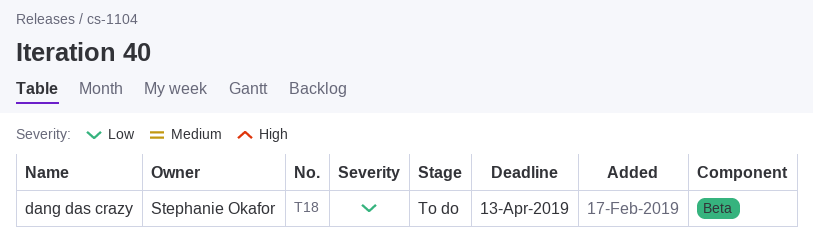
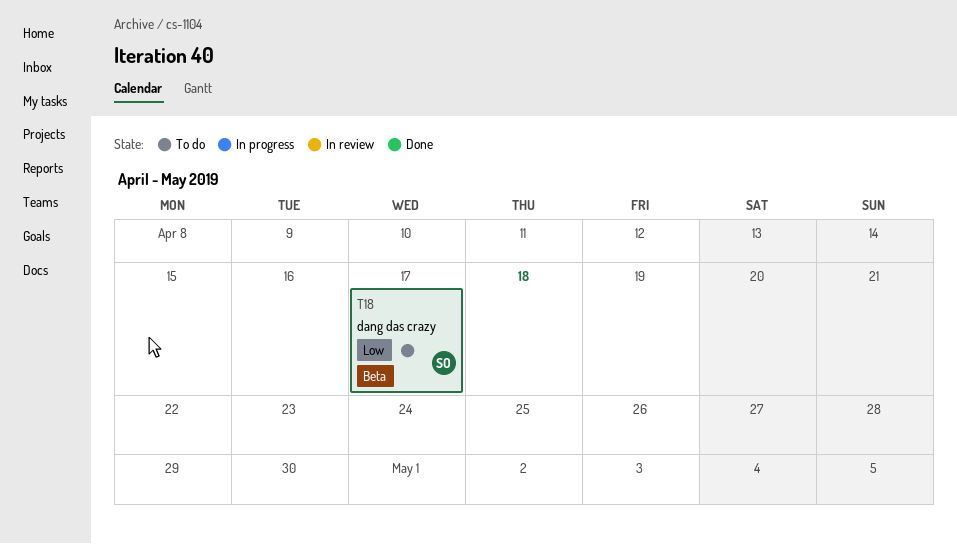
T18, due: Apr 13 -> Apr 17

